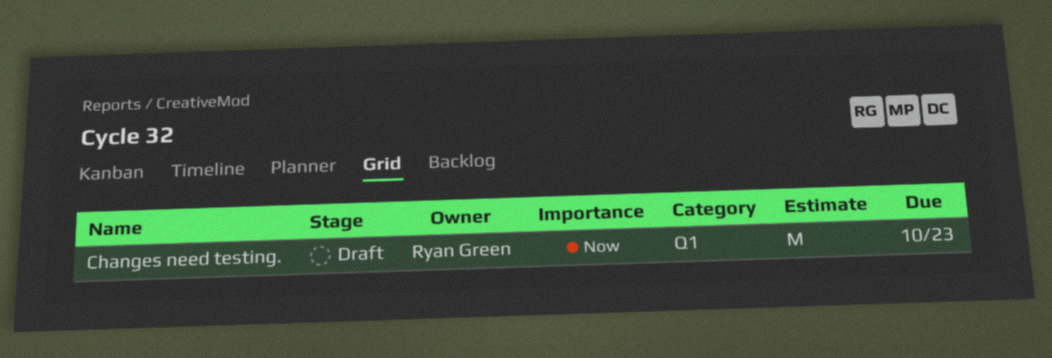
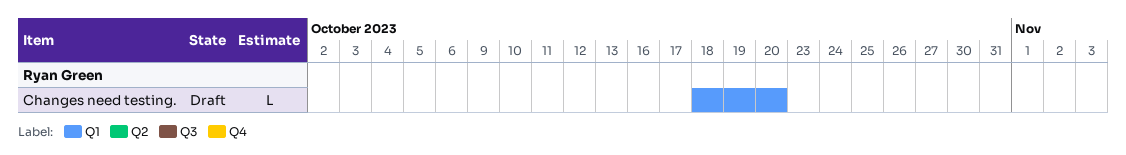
Changes need testing., estimate: M -> L
Changes need testing., due: Oct 23 -> Oct 20

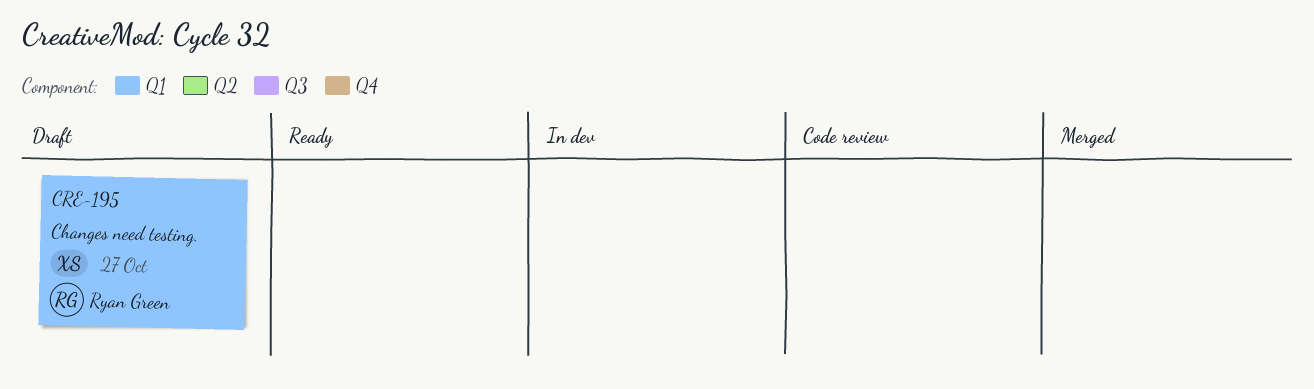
Changes need testing., estimate: L -> XS
Changes need testing., due: Oct 20 -> Oct 27

